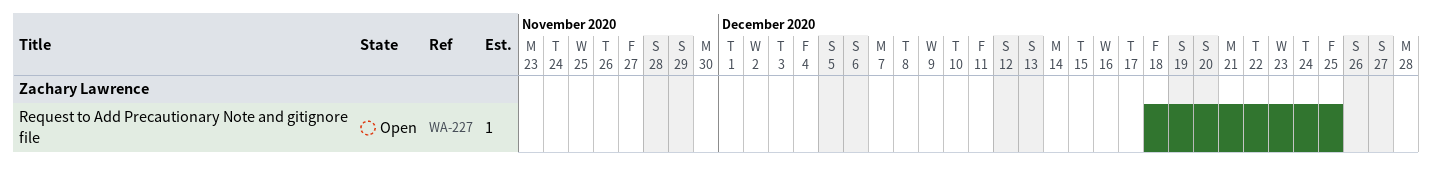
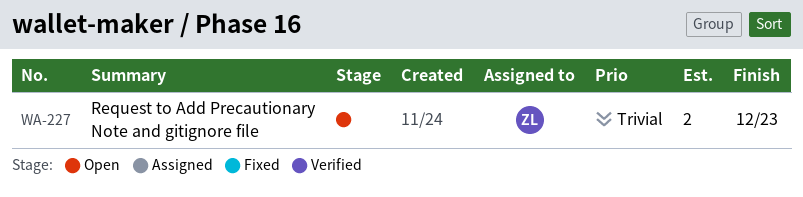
WA-227, estimate: 1 -> 2
WA-227, due: Dec 25 -> Dec 23

